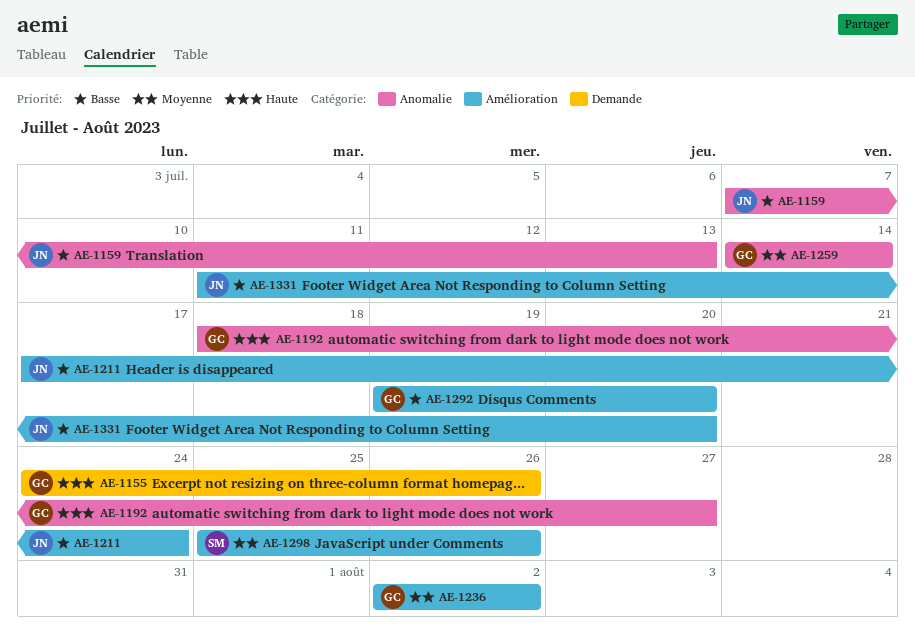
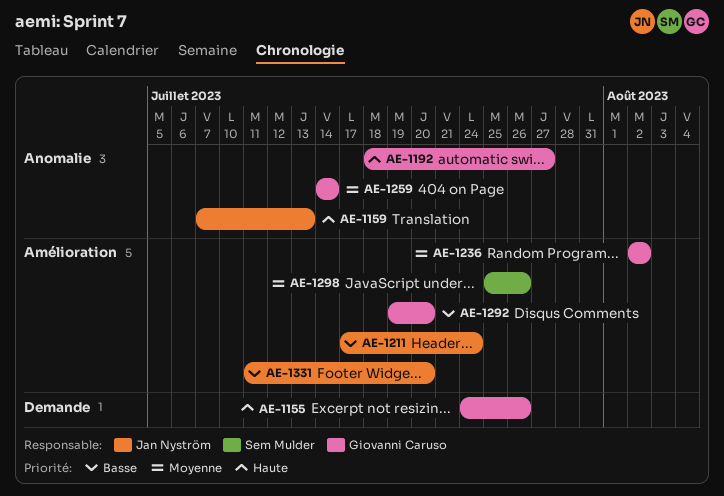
AE-1159, priority: Basse -> Haute

